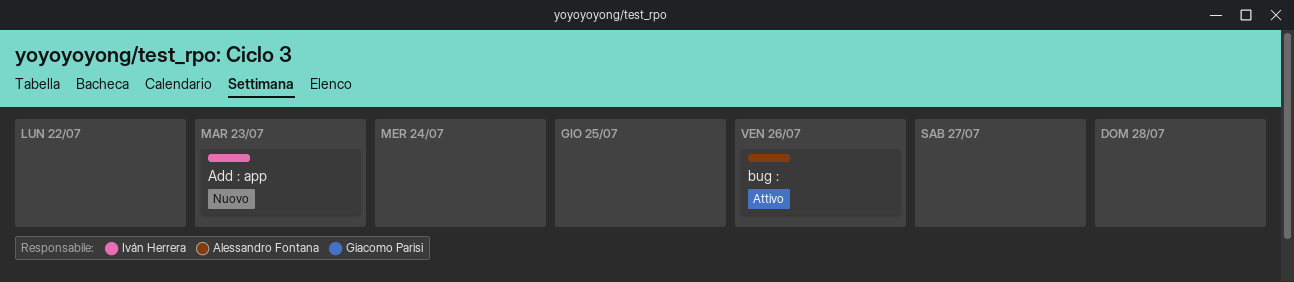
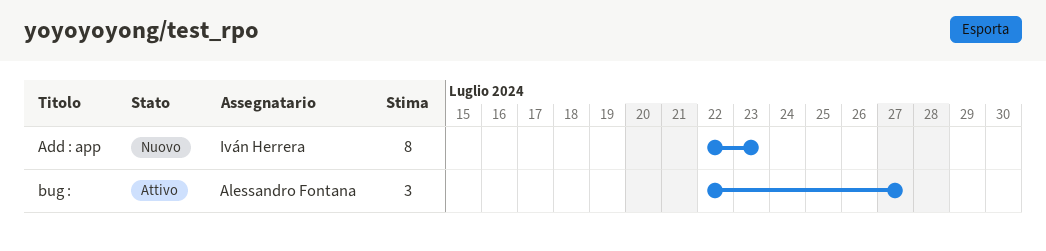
bug :, due: Jul 26 -> Jul 27

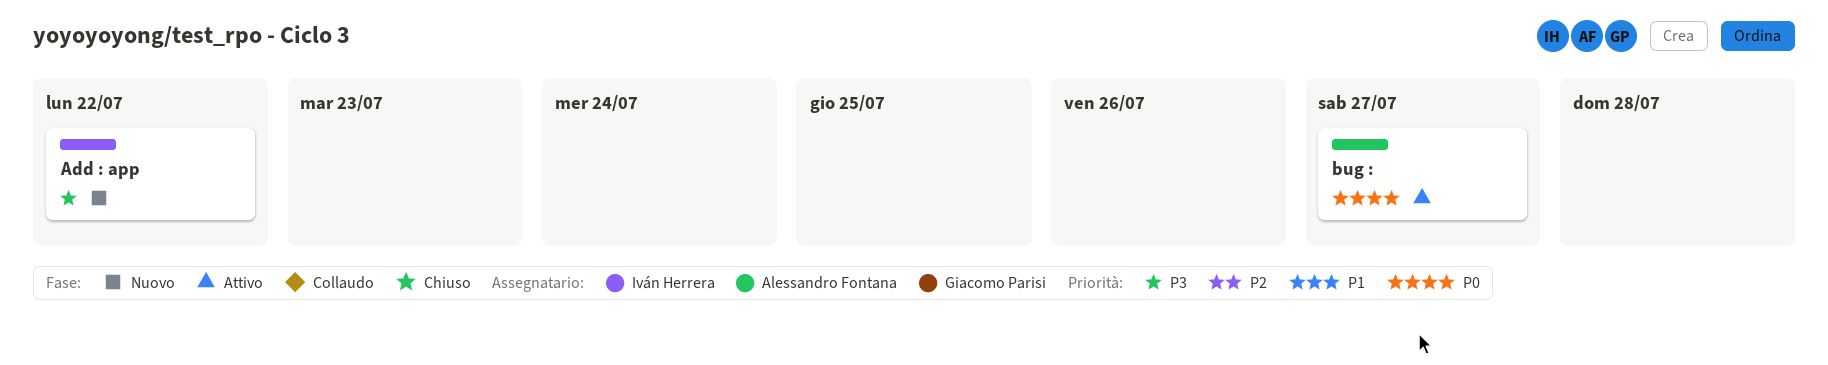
Add : app, due: Jul 23 -> Jul 22

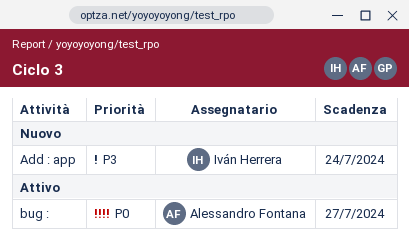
Add : app, due: Jul 22 -> Jul 24

